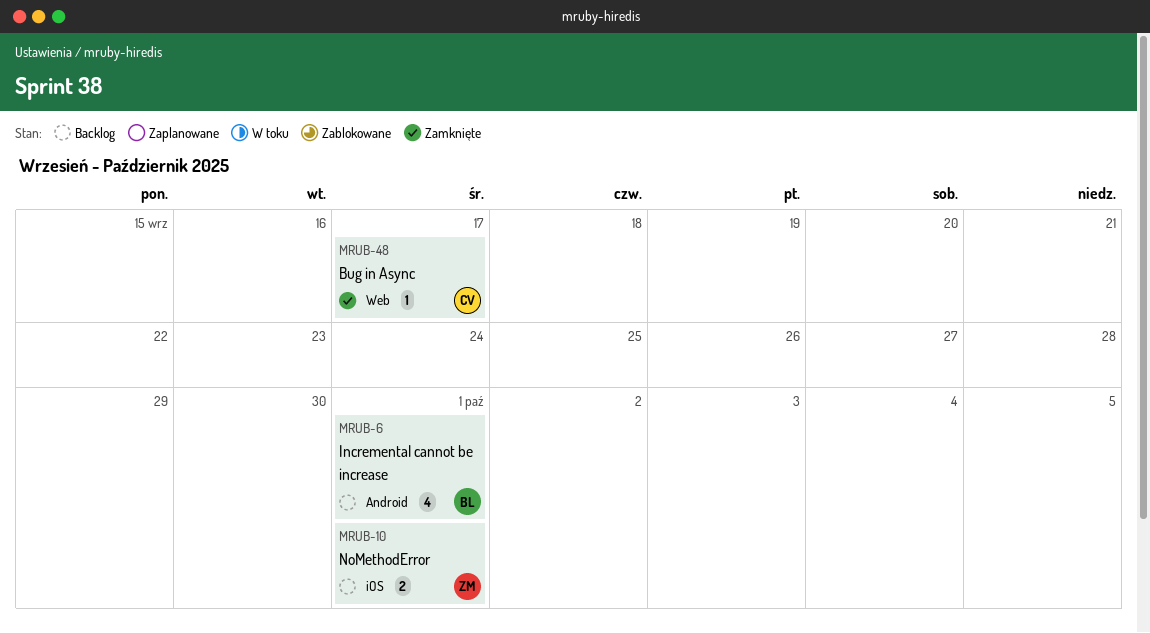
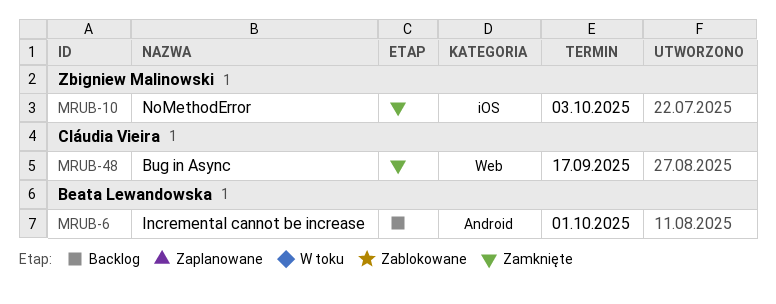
MRUB-10, status: Backlog -> Zamknięte
MRUB-10, due: Oct 1 -> Oct 3

